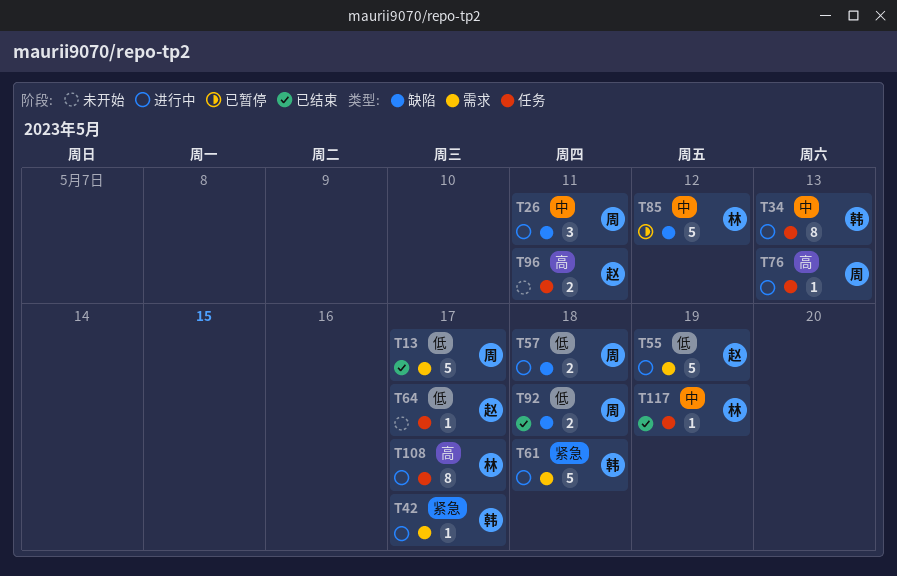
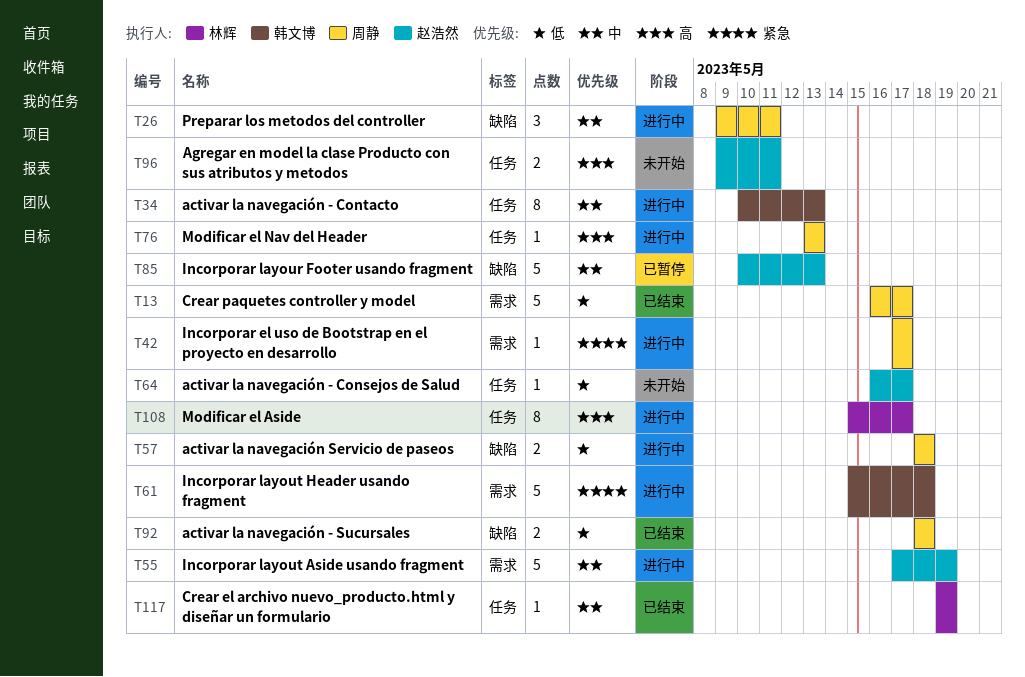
T42, owner: 韩文博 -> 周静
T55, priority: 低 -> 中
T85, owner: 林辉 -> 赵浩然
T85, due: May 12 -> May 13

